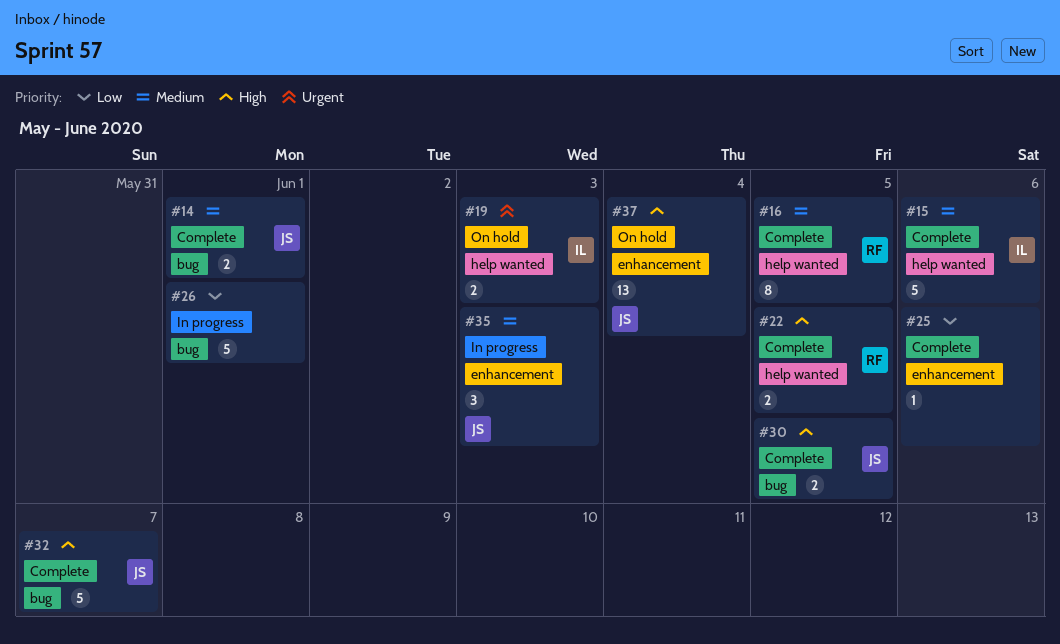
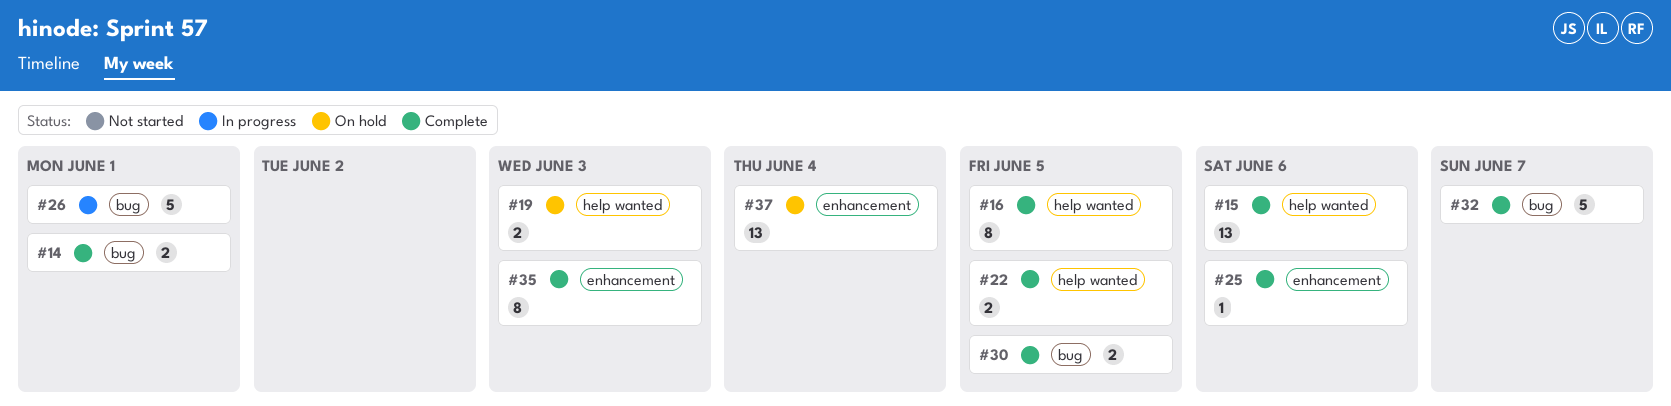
#15, estimate: 5 -> 13
#35, status: In progress -> Complete
#35, estimate: 3 -> 8

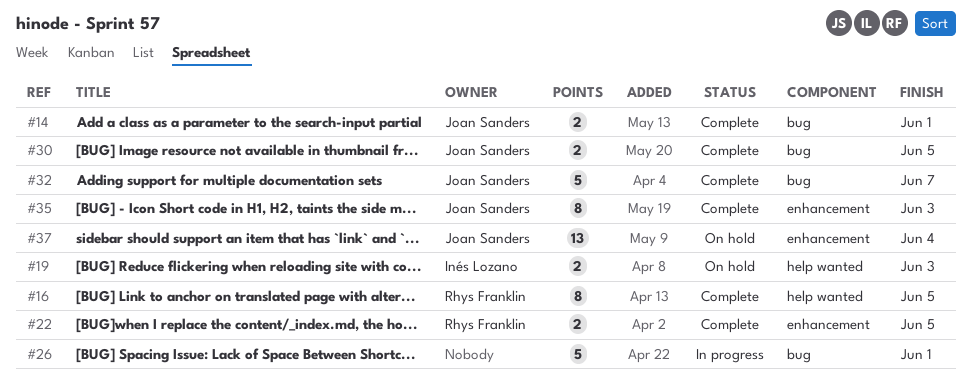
#15: present -> none
#22, label: help wanted -> enhancement
#25: present -> none

